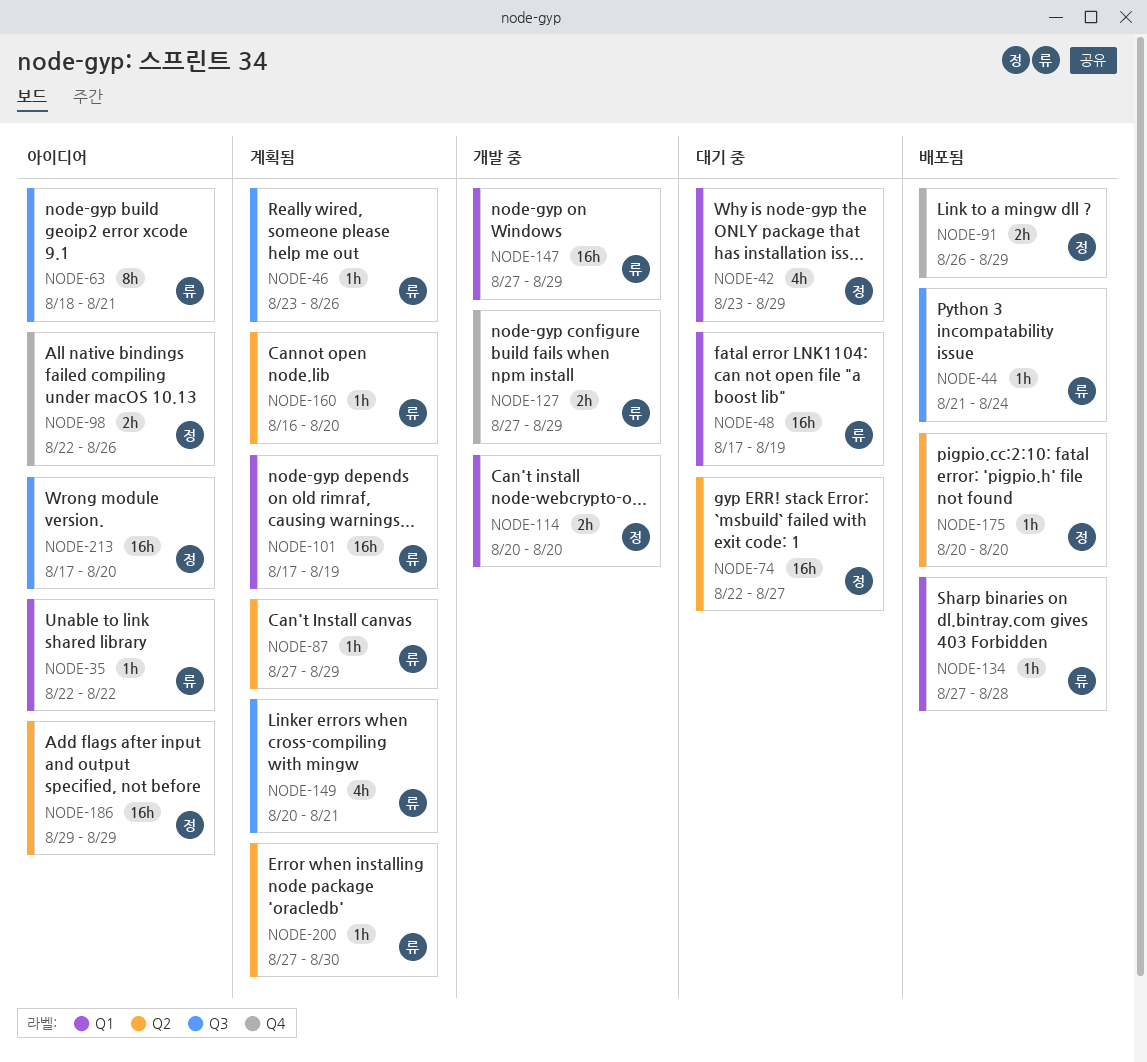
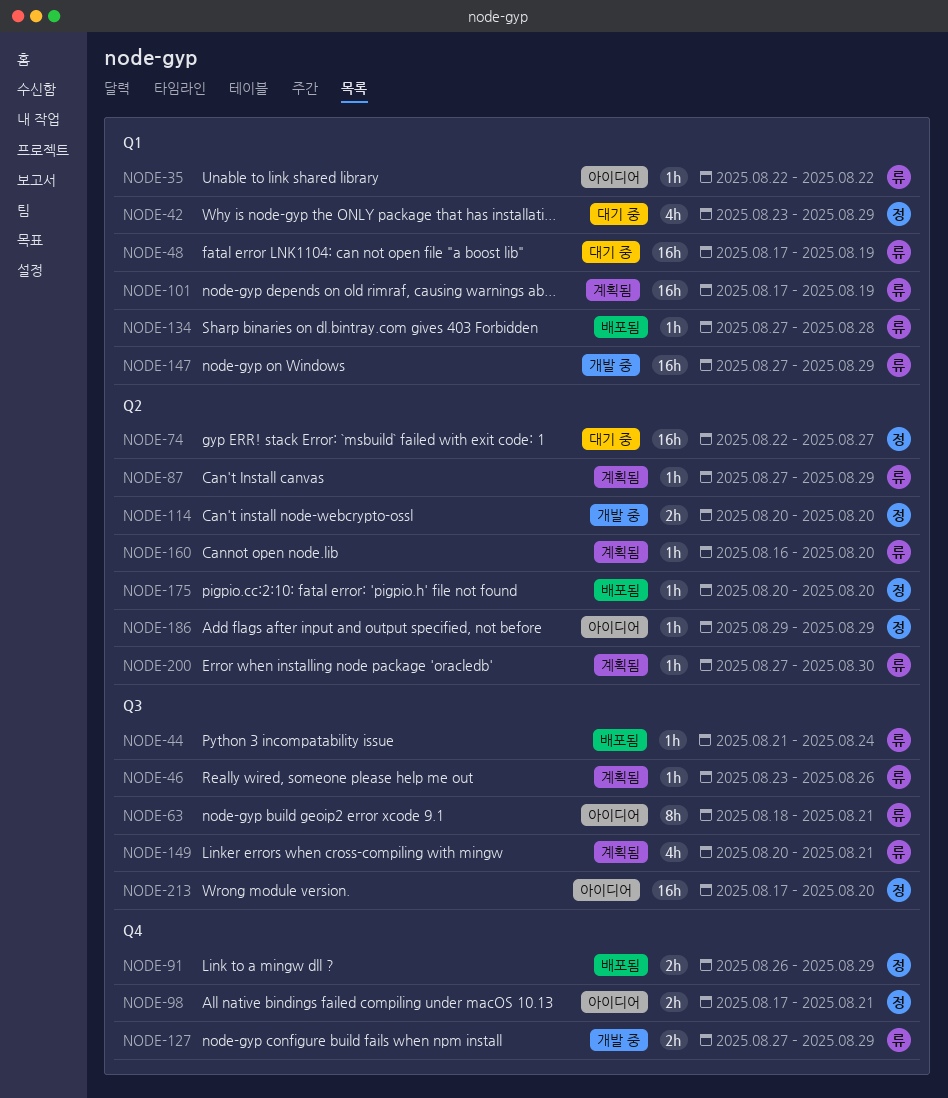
NODE-98, start: Aug 22 -> Aug 17
NODE-98, due: Aug 26 -> Aug 21
NODE-114, label: Q1 -> Q2
NODE-186, estimate: 16h -> 1h

